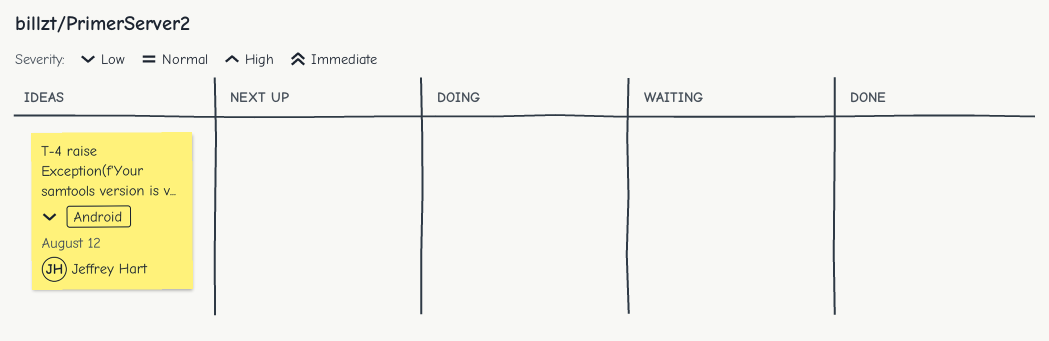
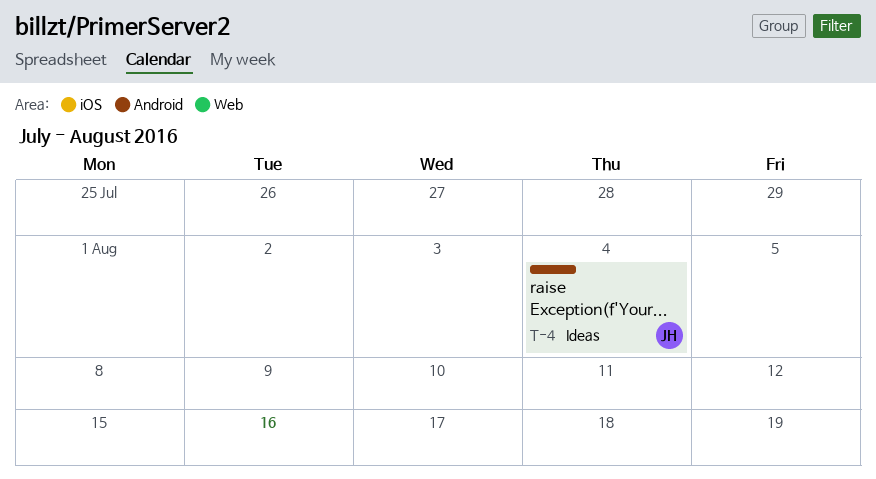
T-4, due: Aug 12 -> Aug 4

